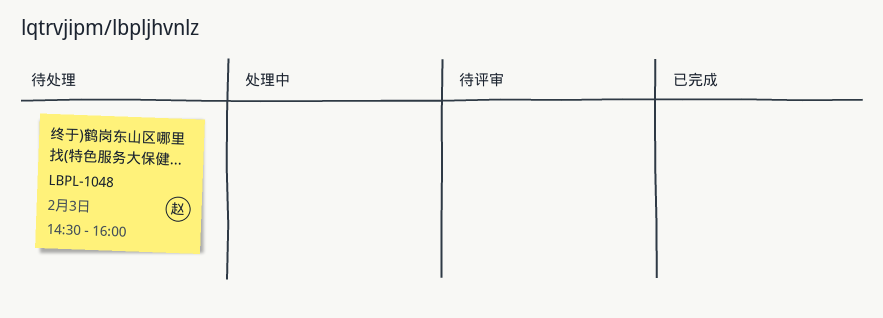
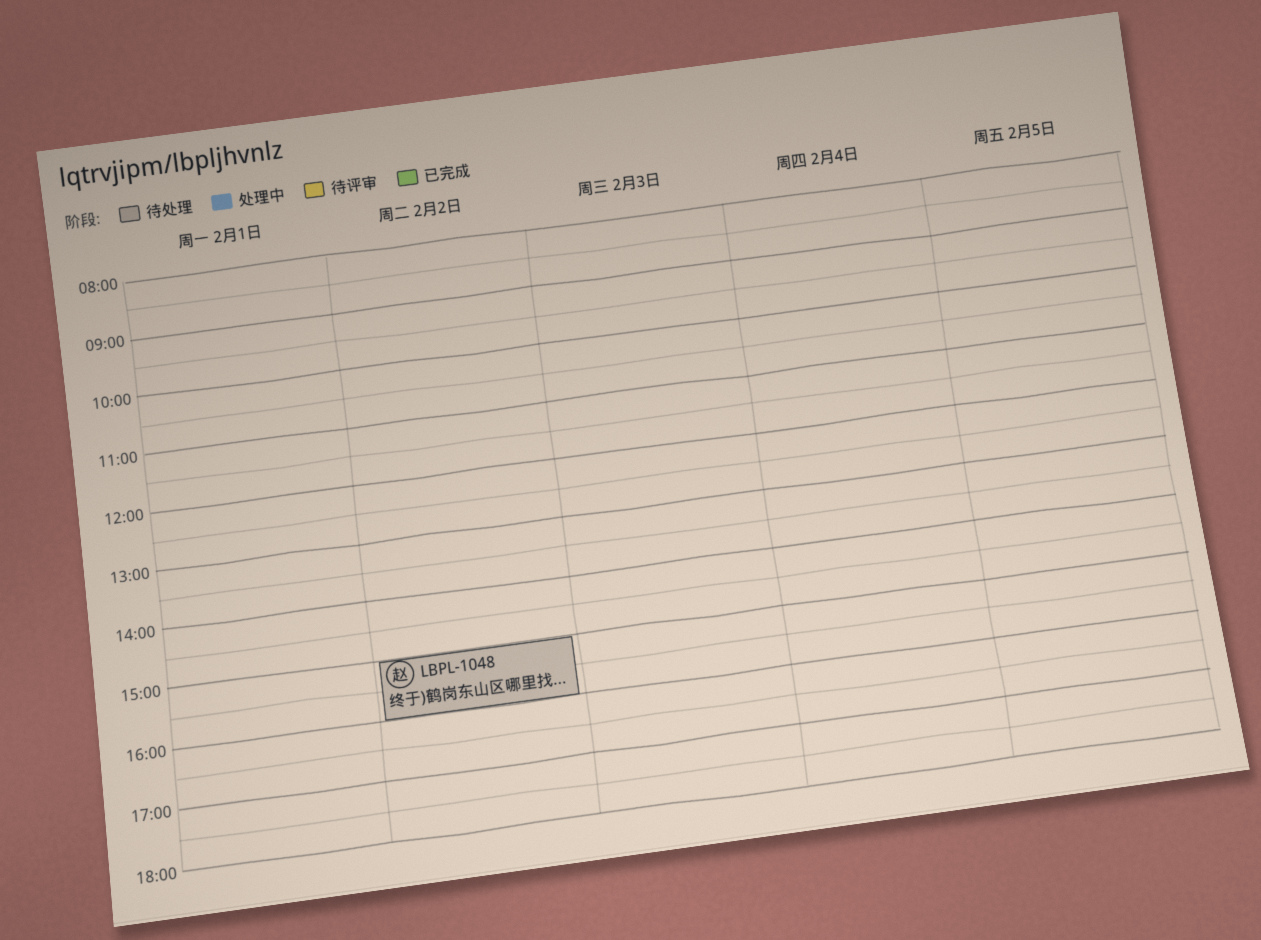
LBPL-1048, day: Feb 3 -> Feb 2
LBPL-1048, begins: 14:30 -> 15:00

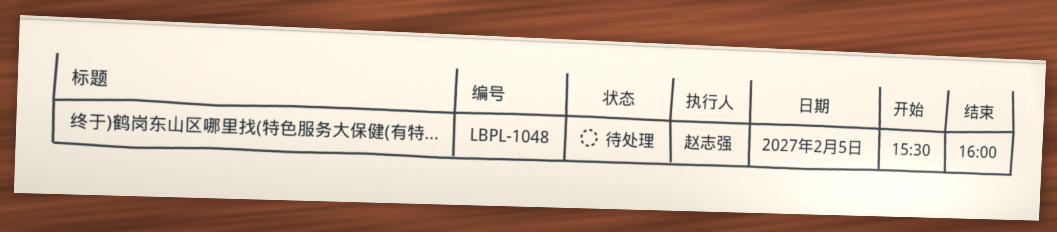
LBPL-1048, day: Feb 2 -> Feb 5
LBPL-1048, begins: 15:00 -> 15:30

